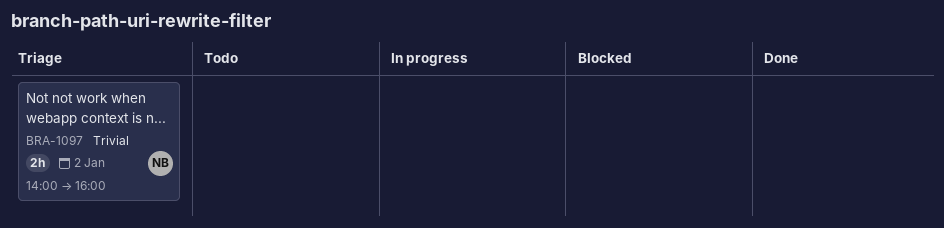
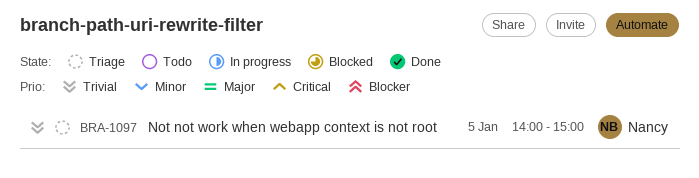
BRA-1097, day: Jan 2 -> Jan 5
BRA-1097, ends: 16:00 -> 15:00

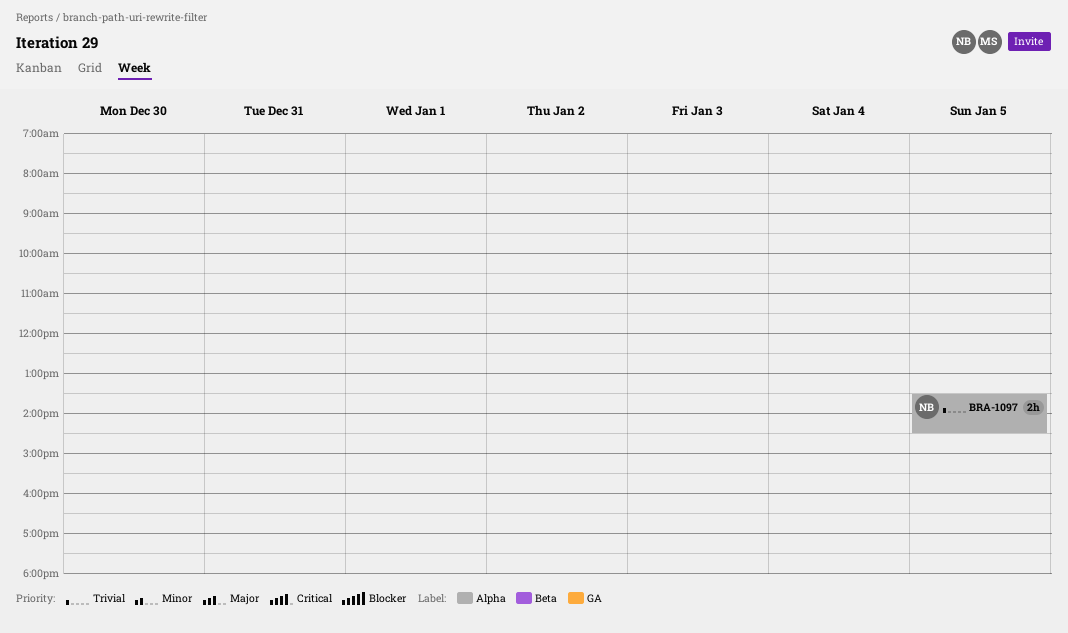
BRA-1097, begins: 14:00 -> 13:30
BRA-1097, ends: 15:00 -> 14:30

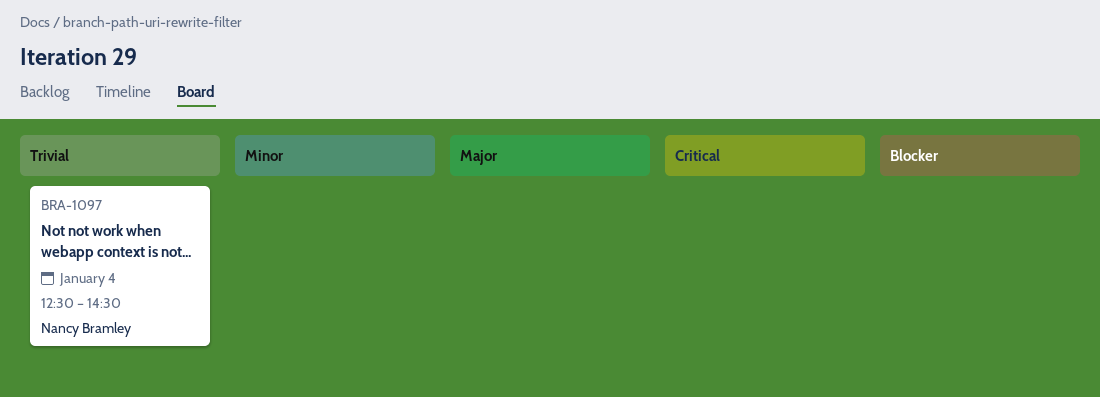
BRA-1097, day: Jan 5 -> Jan 4
BRA-1097, begins: 13:30 -> 12:30

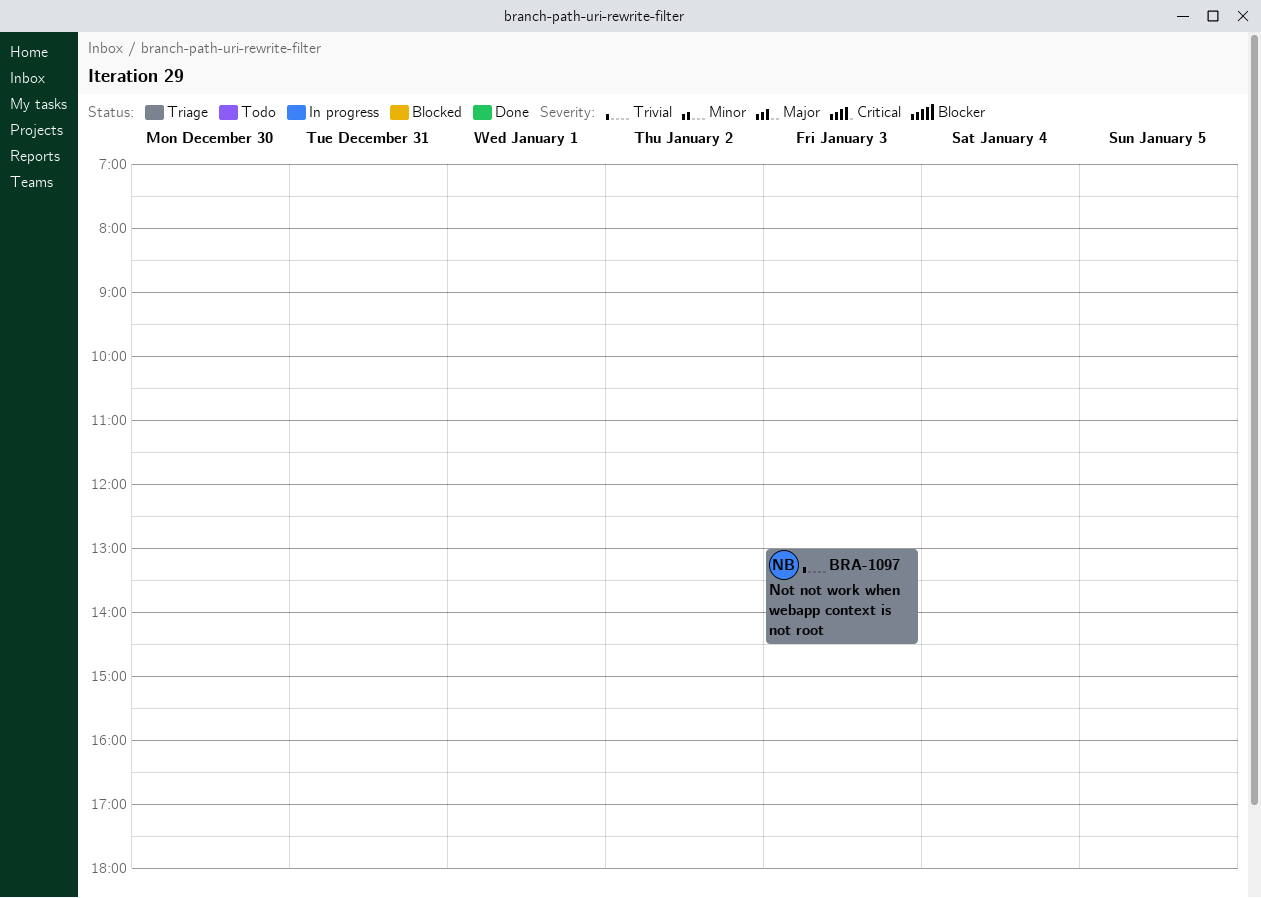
BRA-1097, day: Jan 4 -> Jan 3
BRA-1097, begins: 12:30 -> 13:00

